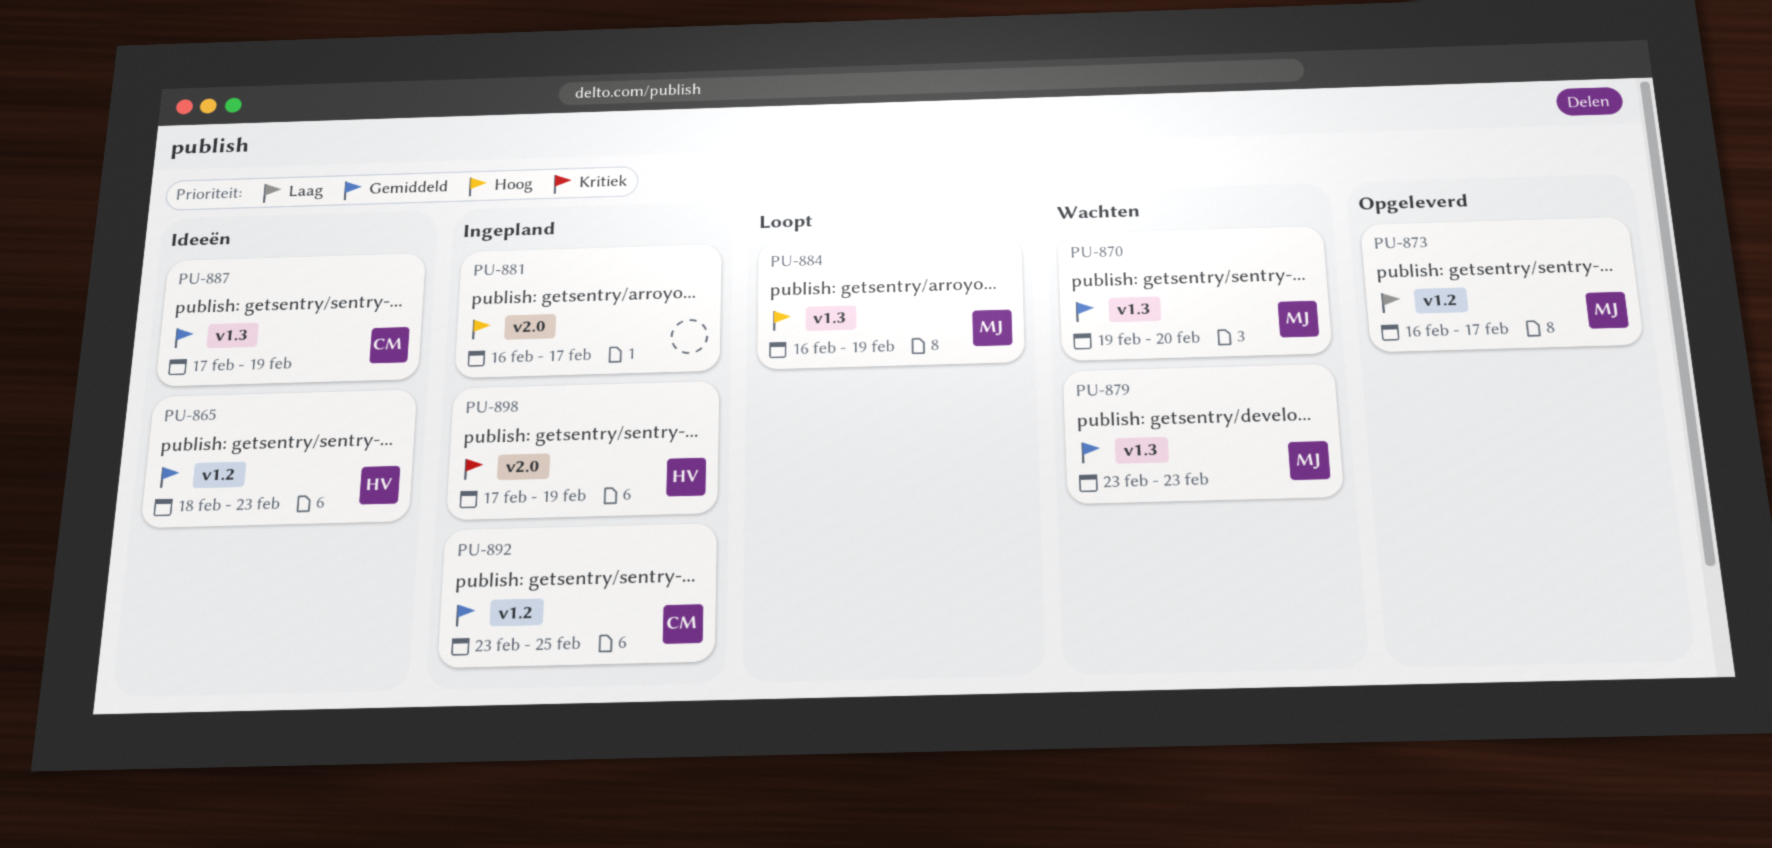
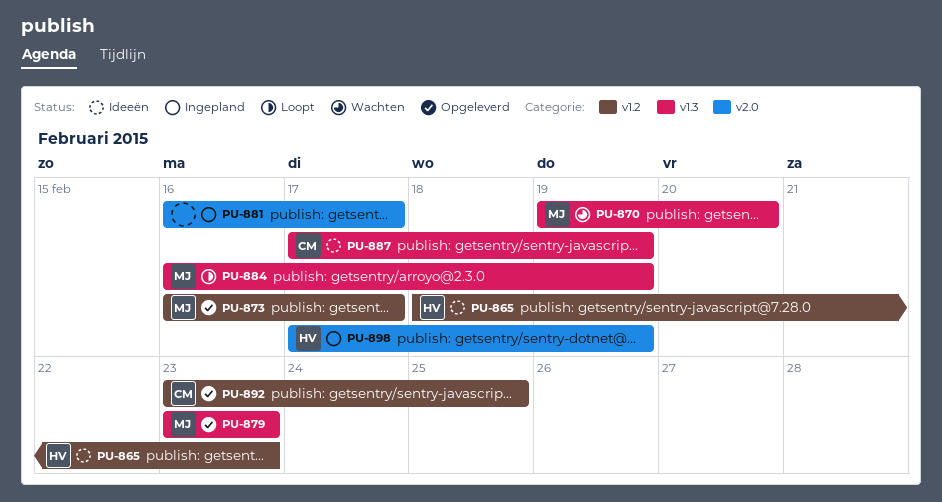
PU-879, status: Wachten -> Opgeleverd
PU-892, status: Ingepland -> Opgeleverd

